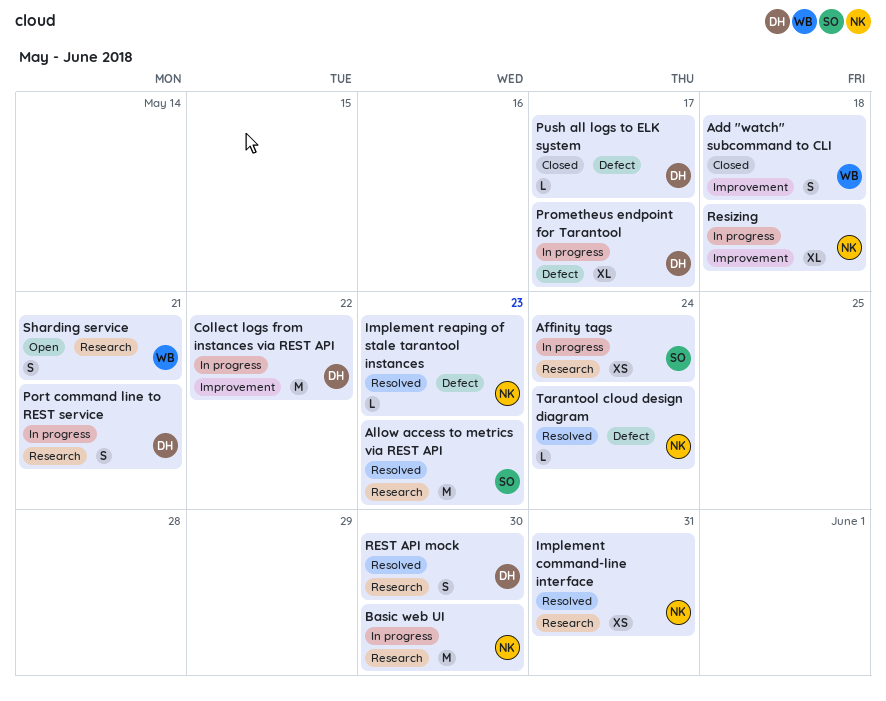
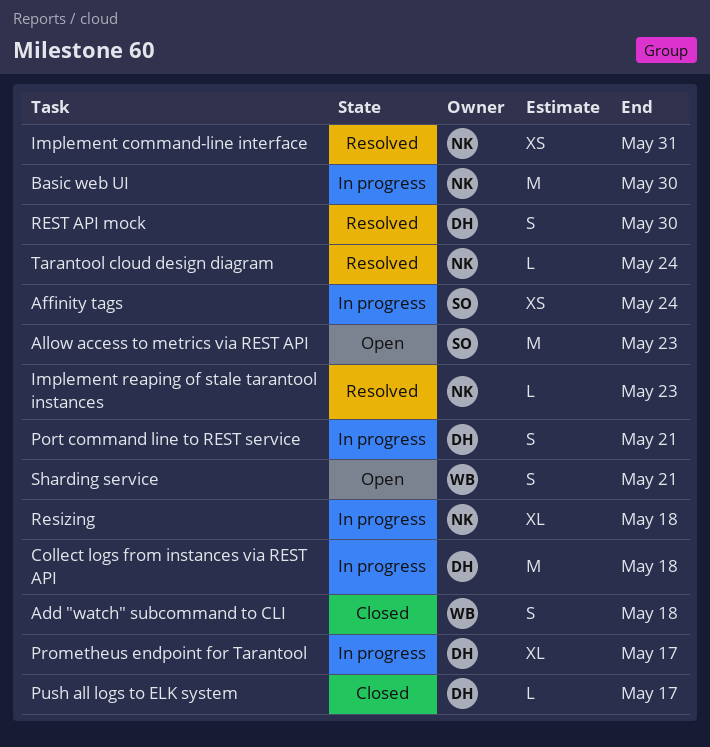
Allow access to metrics via REST API, status: Resolved -> Open
Collect logs from instances via REST API, due: May 22 -> May 18

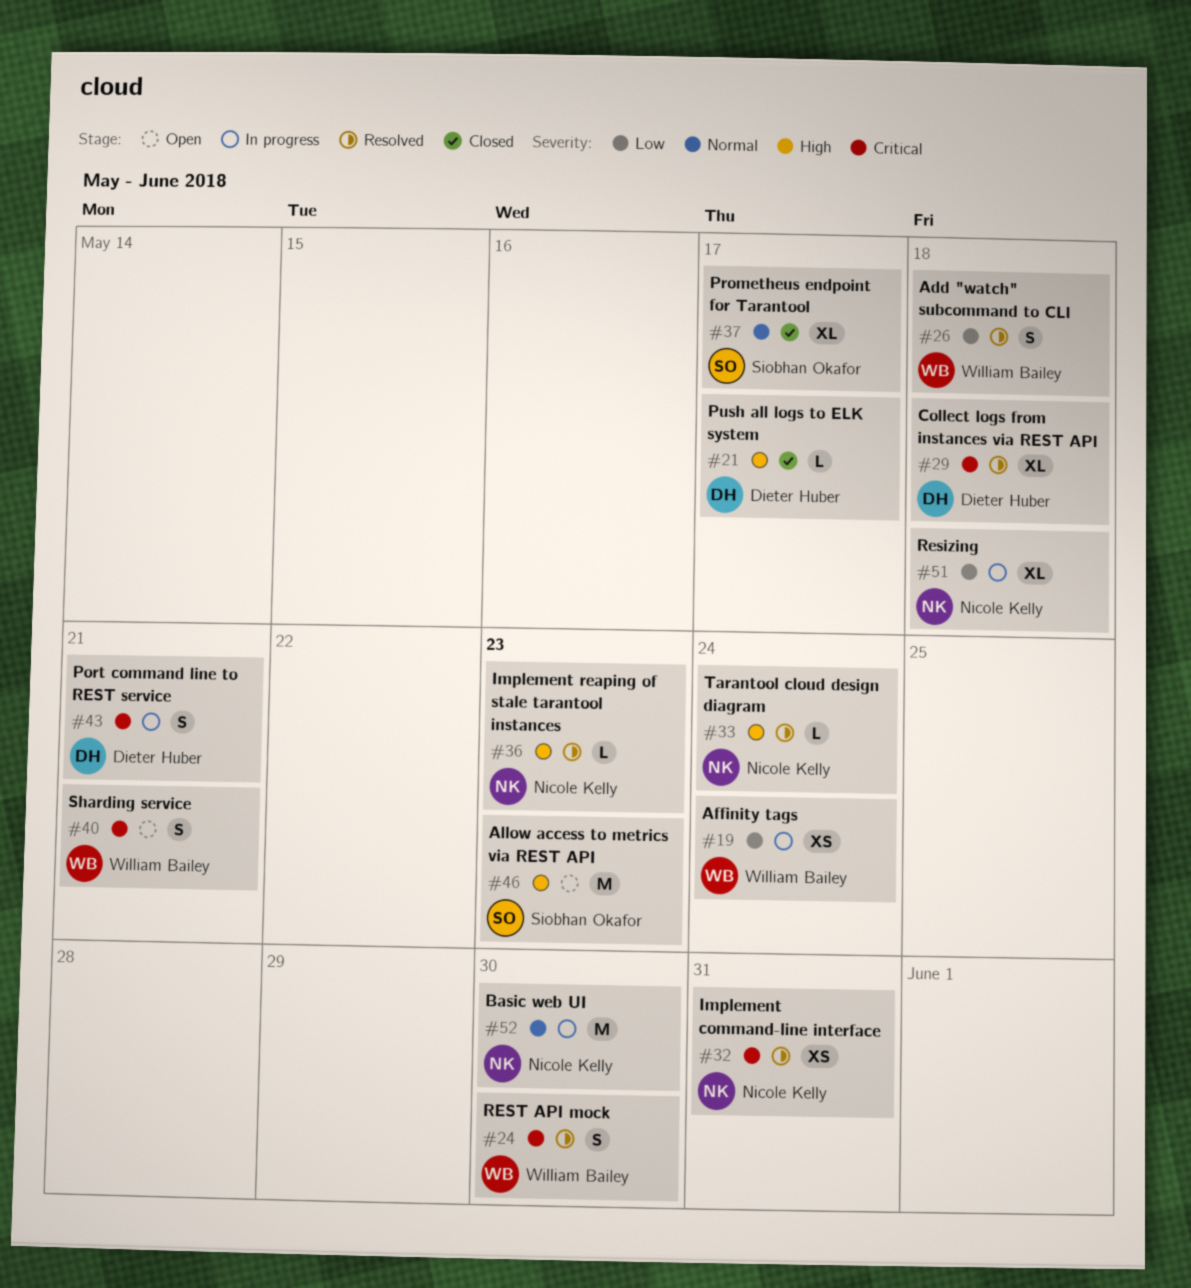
Add "watch" subcommand to CLI, status: Closed -> Resolved
Affinity tags, owner: Siobhan Okafor -> William Bailey
Collect logs from instances via REST API, status: In progress -> Resolved
Collect logs from instances via REST API, estimate: M -> XL
Prometheus endpoint for Tarantool, status: In progress -> Closed
Prometheus endpoint for Tarantool, owner: Dieter Huber -> Siobhan Okafor
REST API mock, owner: Dieter Huber -> William Bailey

